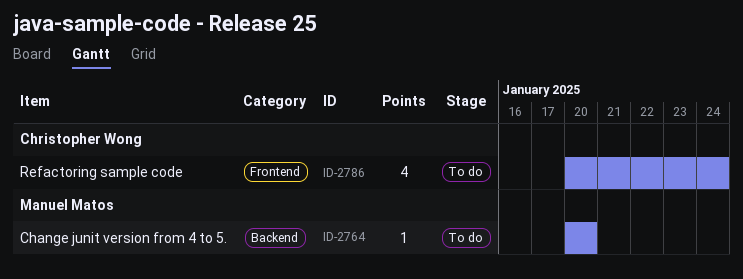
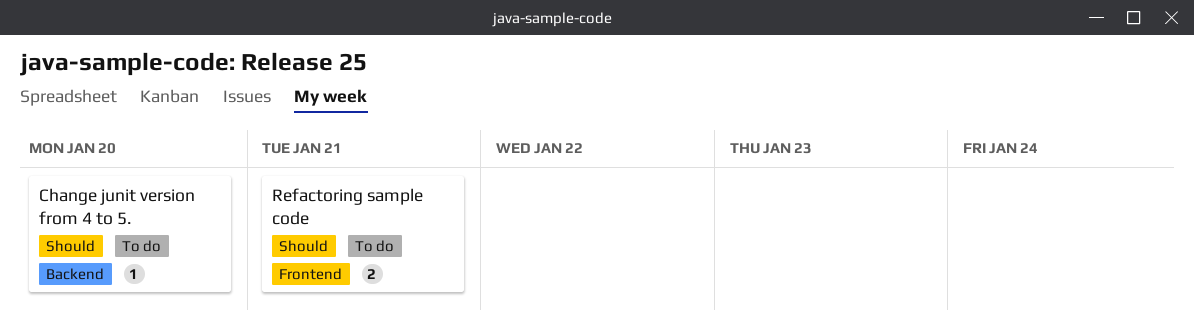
Refactoring sample code, estimate: 4 -> 2
Refactoring sample code, due: Jan 24 -> Jan 21

